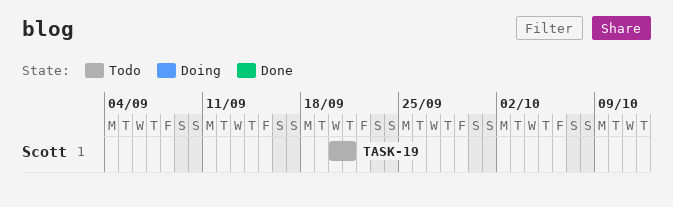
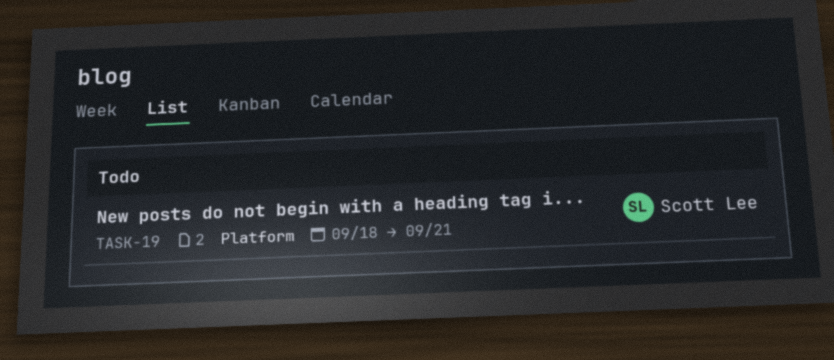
TASK-19, start: Sep 20 -> Sep 18

